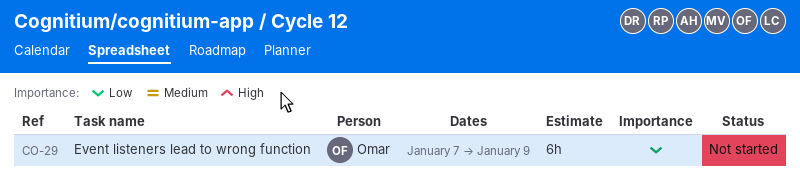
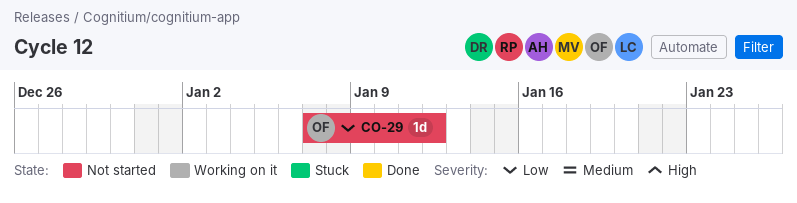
CO-29, estimate: 6h -> 1d
CO-29, due: Jan 9 -> Jan 12

